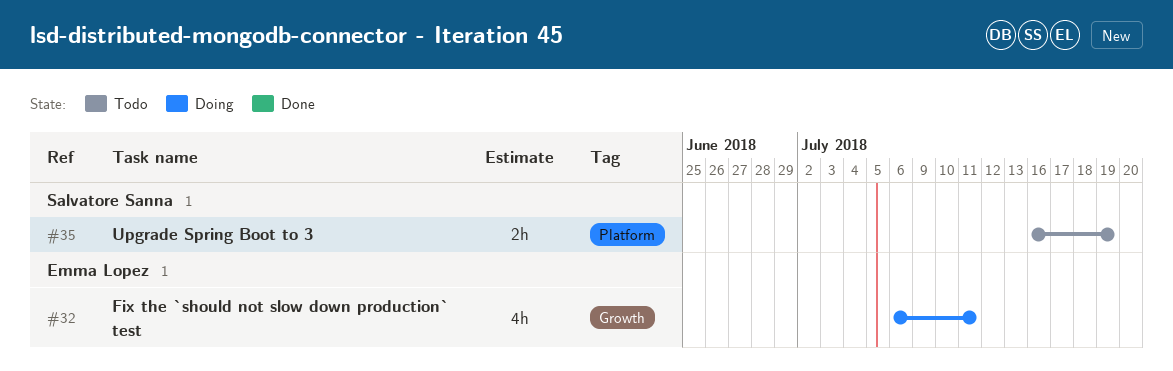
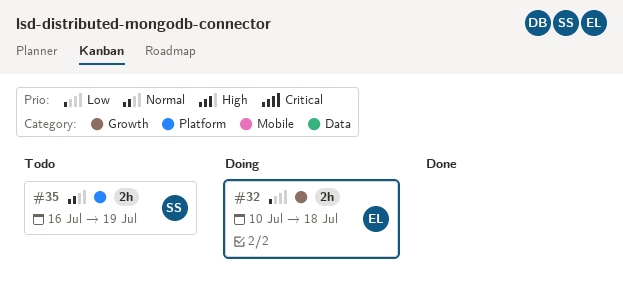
#32, estimate: 4h -> 2h
#32, start: Jul 6 -> Jul 10
#32, due: Jul 11 -> Jul 18

